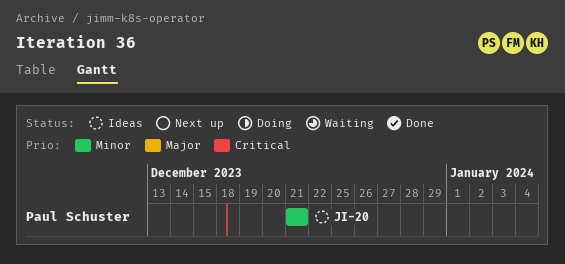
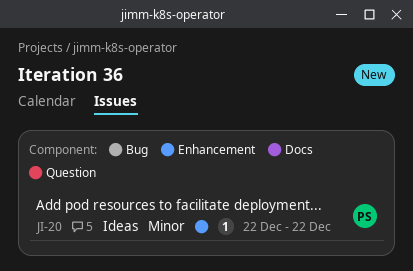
JI-20, start: Dec 21 -> Dec 22
JI-20, due: Dec 21 -> Dec 22

